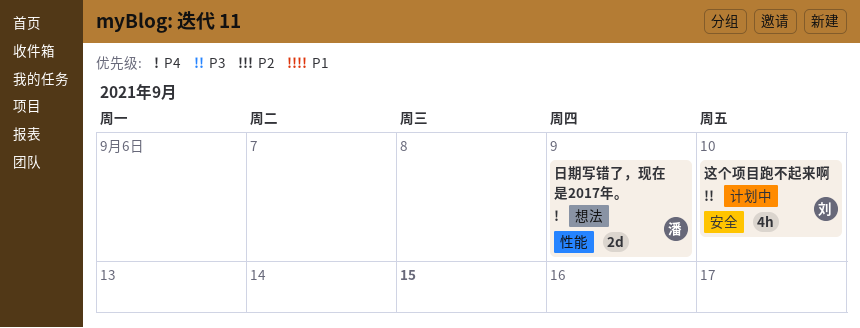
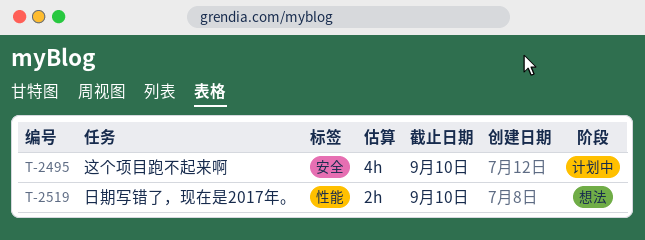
日期写错了，现在是2017年。, estimate: 2d -> 2h
日期写错了，现在是2017年。, due: Sep 9 -> Sep 10

